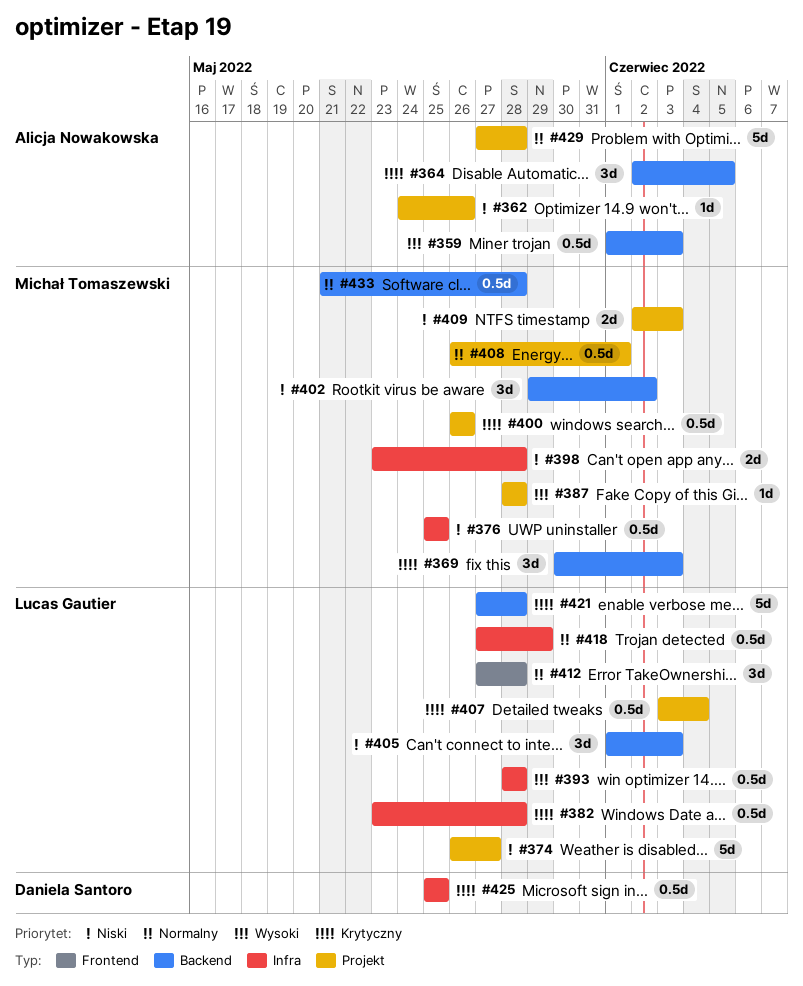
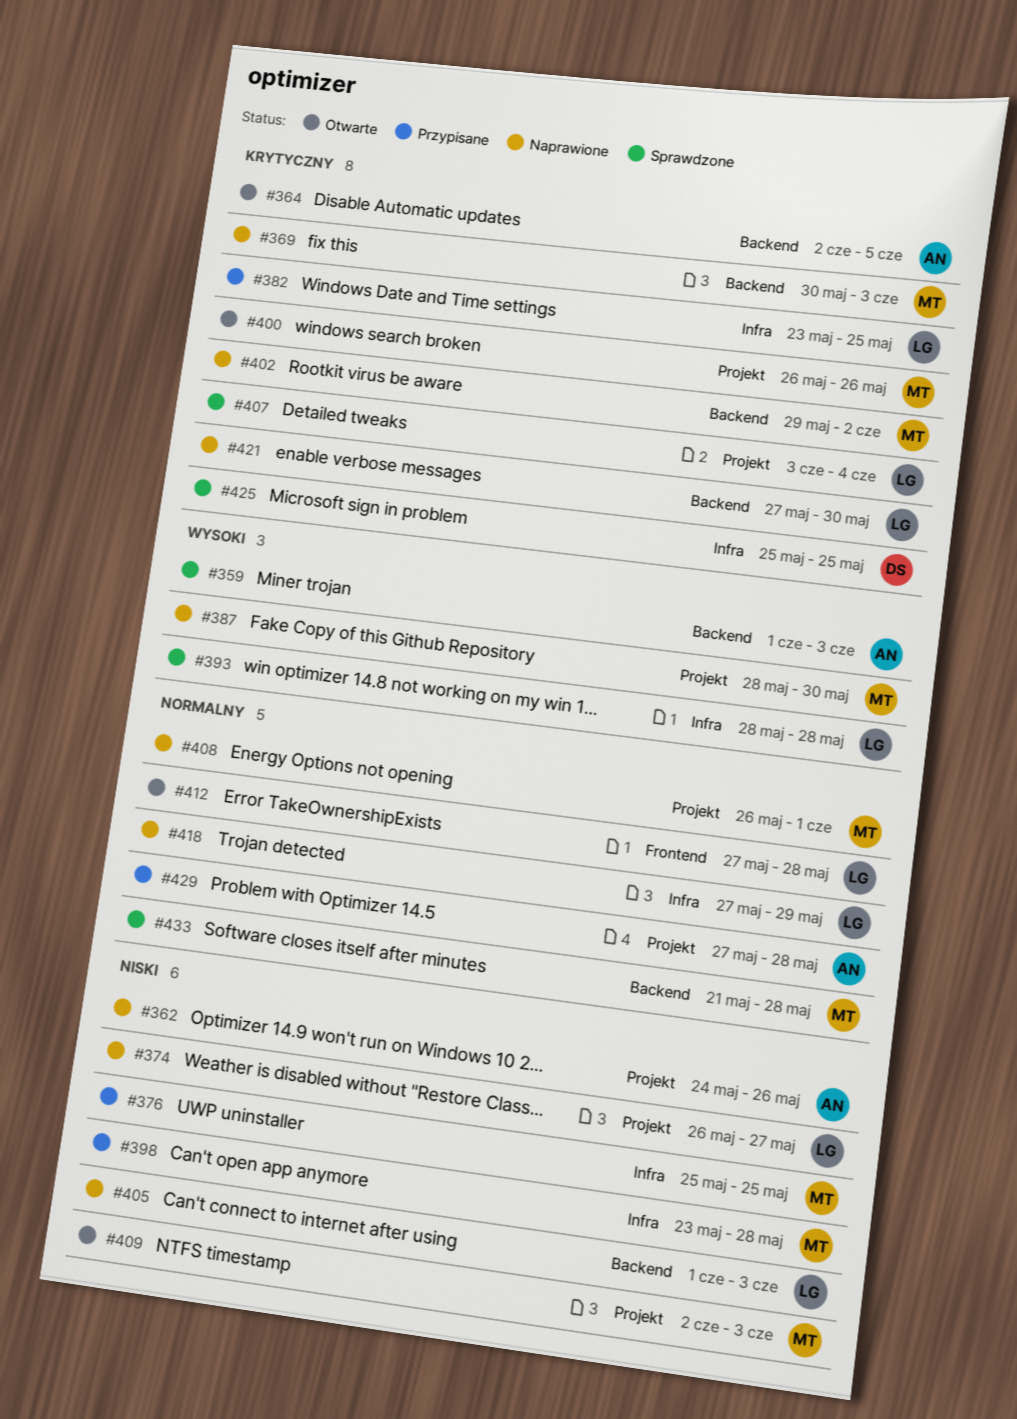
#382, due: May 28 -> May 25
#387, due: May 28 -> May 30
#402, priority: Niski -> Krytyczny
#421, due: May 28 -> May 30

